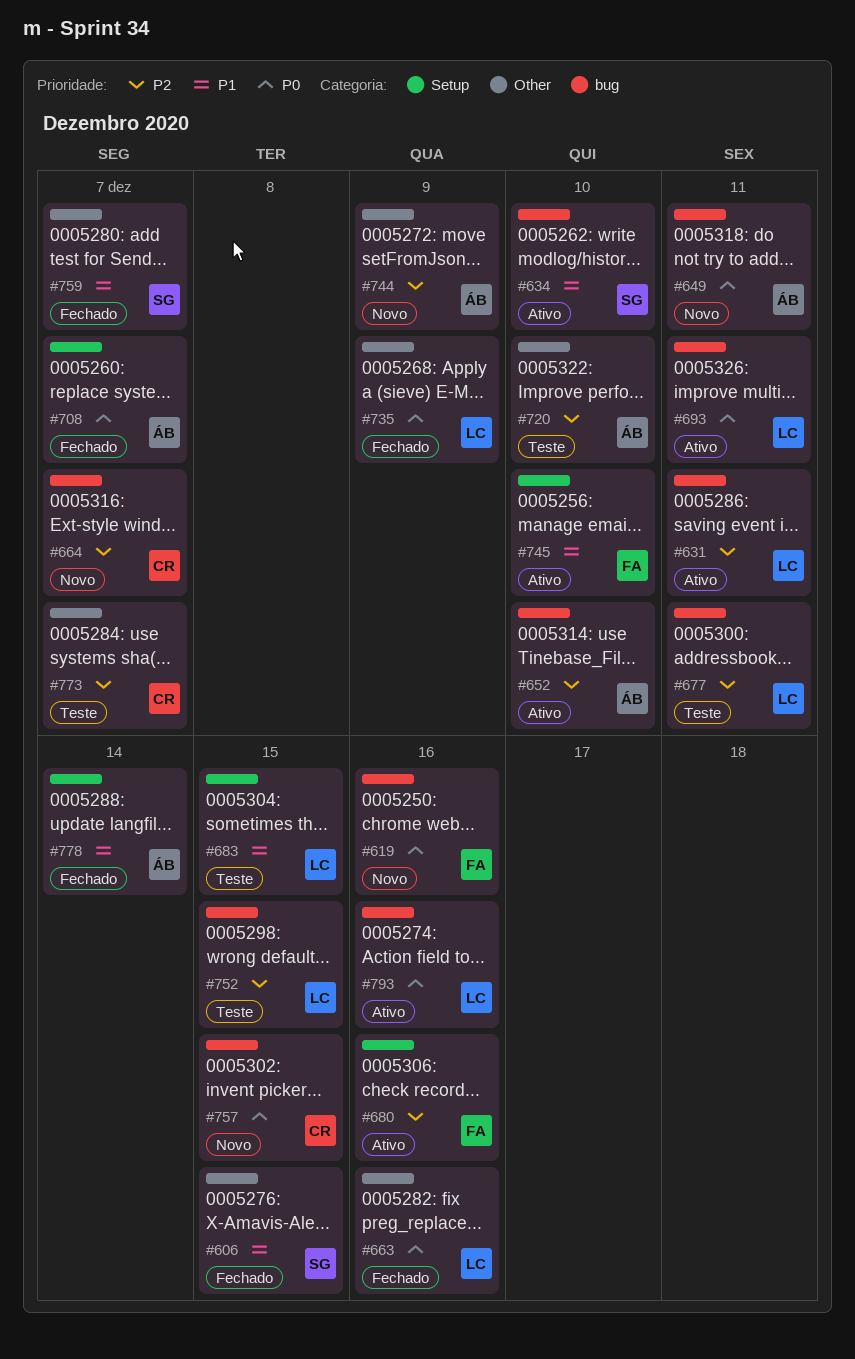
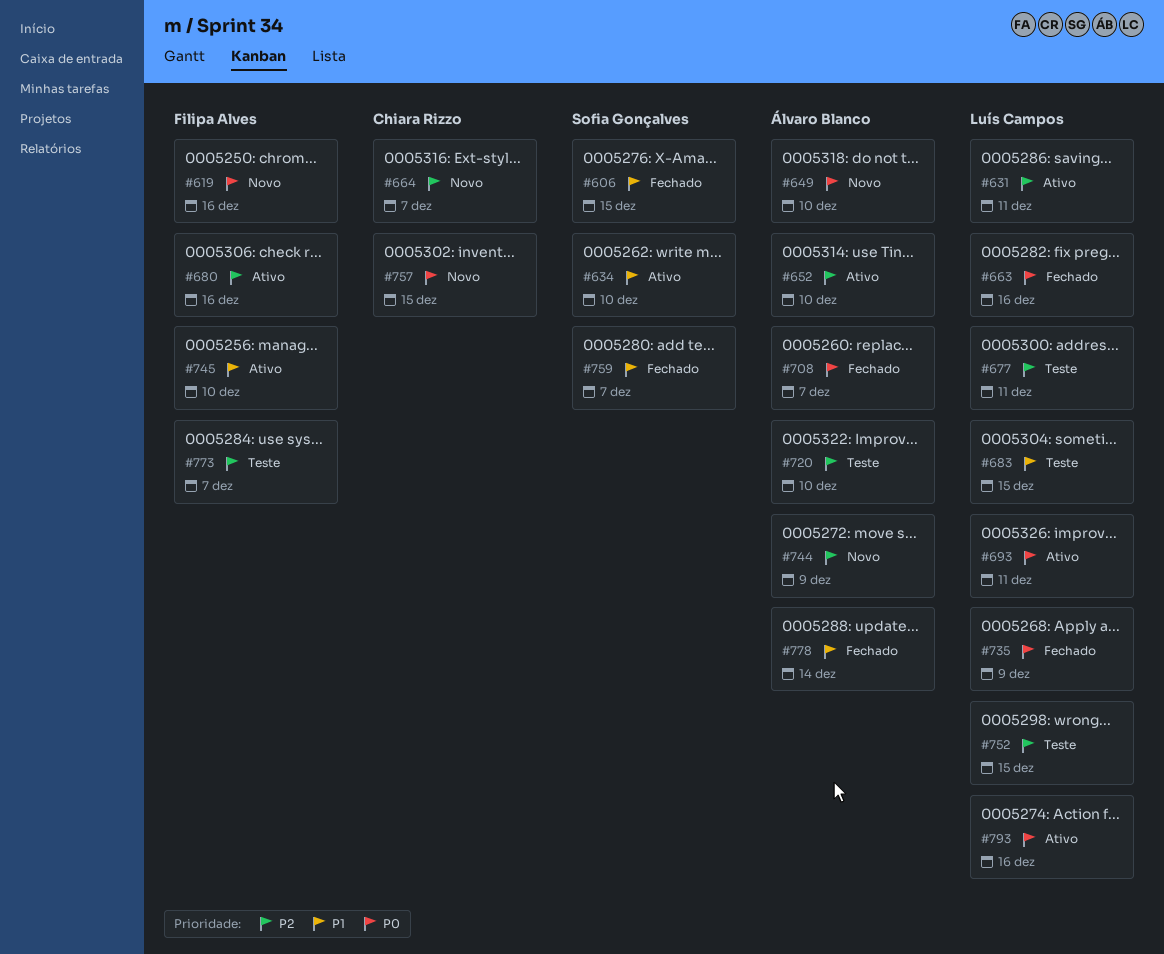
#649, due: Dec 11 -> Dec 10
#773, owner: Chiara Rizzo -> Filipa Alves

